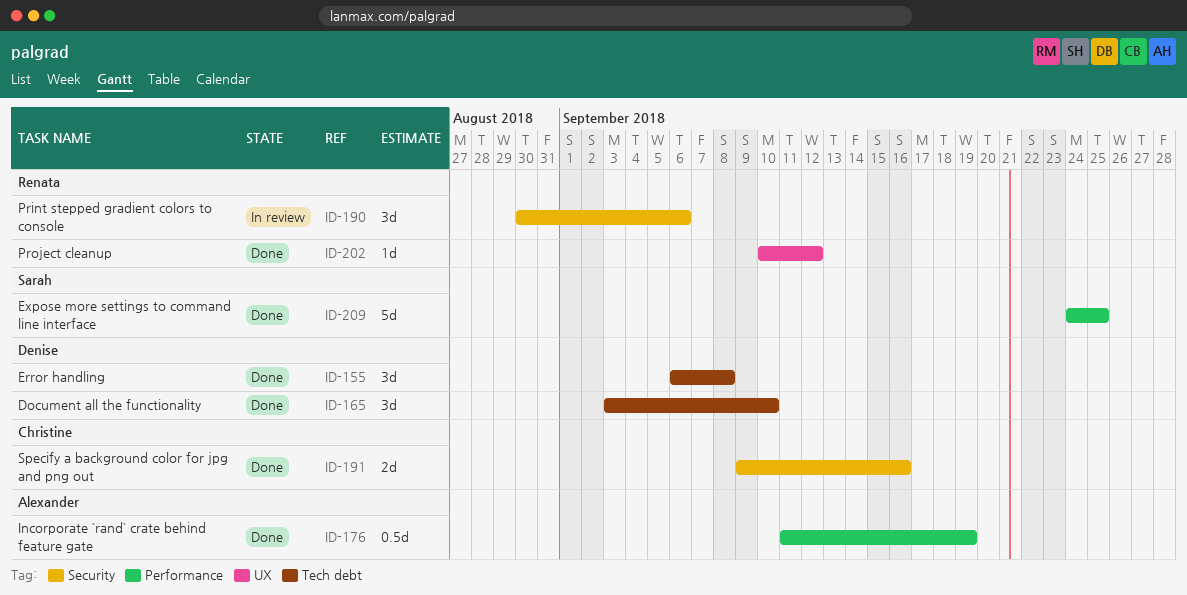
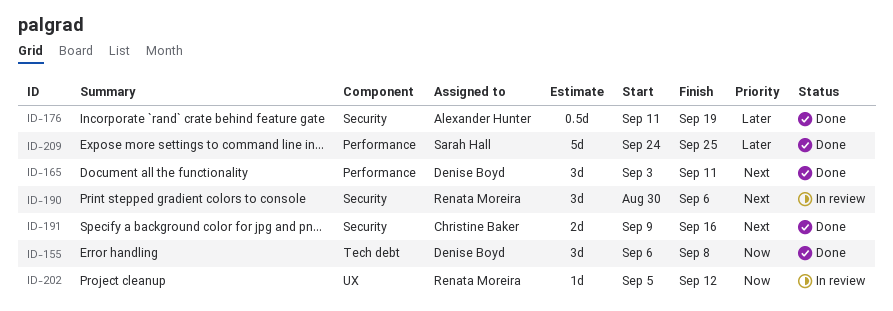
ID-165, label: Tech debt -> Performance
ID-165, due: Sep 10 -> Sep 11
ID-176, label: Performance -> Security
ID-202, status: Done -> In review
ID-202, start: Sep 10 -> Sep 5

